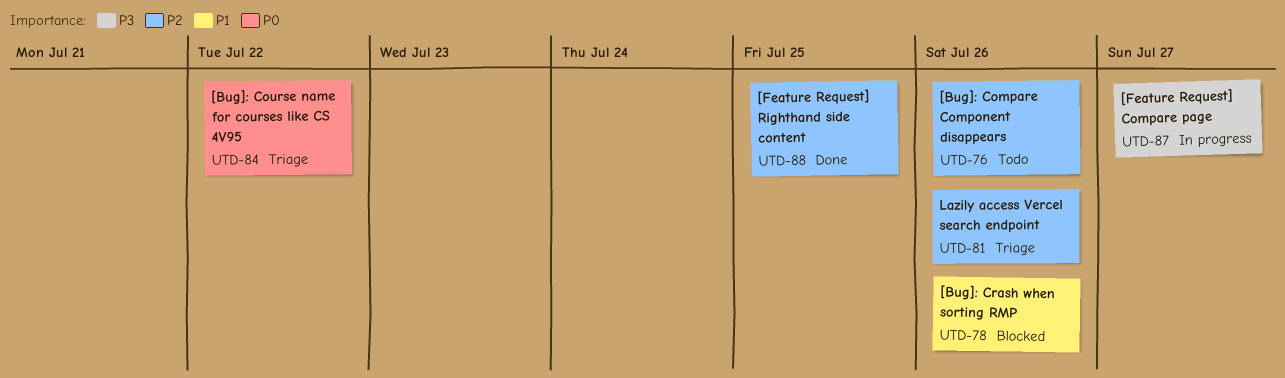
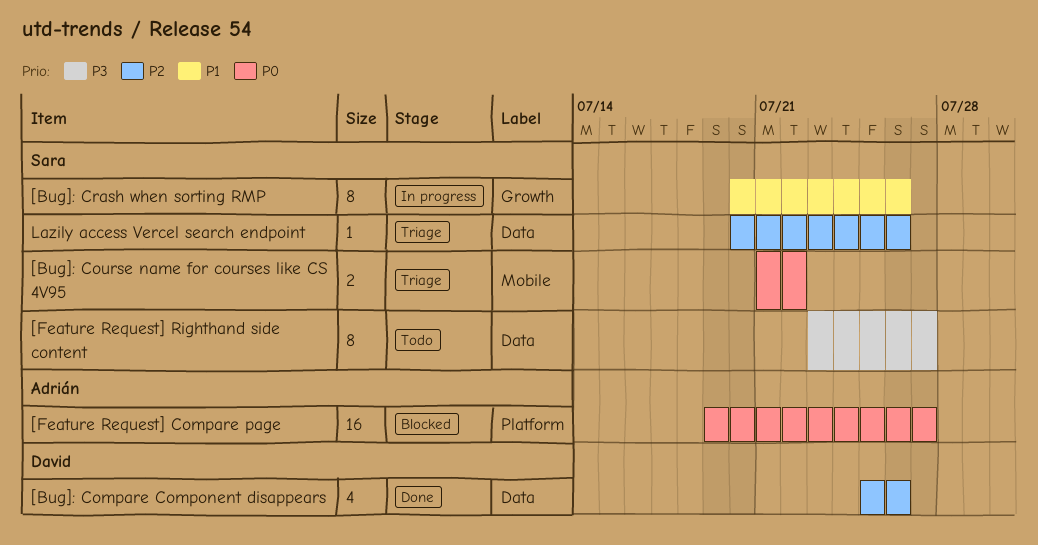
[Bug]: Compare Component disappears, status: Todo -> Done
[Bug]: Crash when sorting RMP, status: Blocked -> In progress
[Feature Request] Compare page, status: In progress -> Blocked
[Feature Request] Compare page, priority: P3 -> P0
[Feature Request] Righthand side content, status: Done -> Todo
[Feature Request] Righthand side content, priority: P2 -> P3
[Feature Request] Righthand side content, due: Jul 25 -> Jul 27

